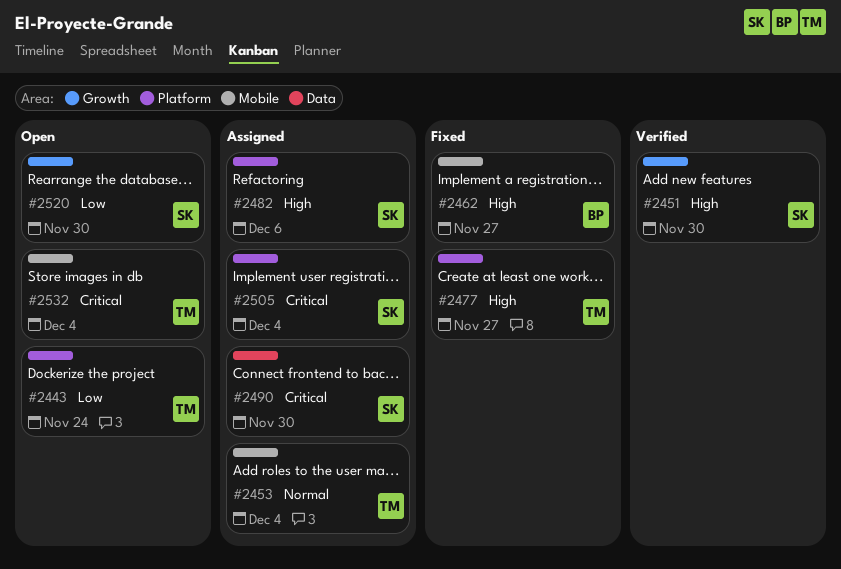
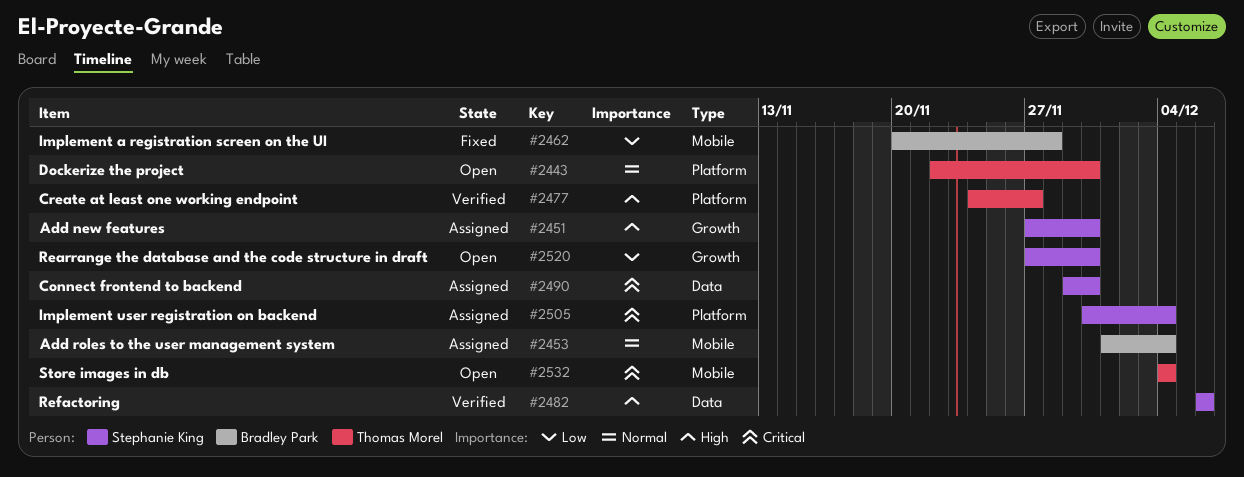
#2443, priority: Low -> Normal
#2443, due: Nov 24 -> Nov 30
#2451, status: Verified -> Assigned
#2453, owner: Thomas Morel -> Bradley Park
#2462, priority: High -> Low
#2462, due: Nov 27 -> Nov 28
#2477, status: Fixed -> Verified
#2482, status: Assigned -> Verified
#2482, label: Platform -> Data

